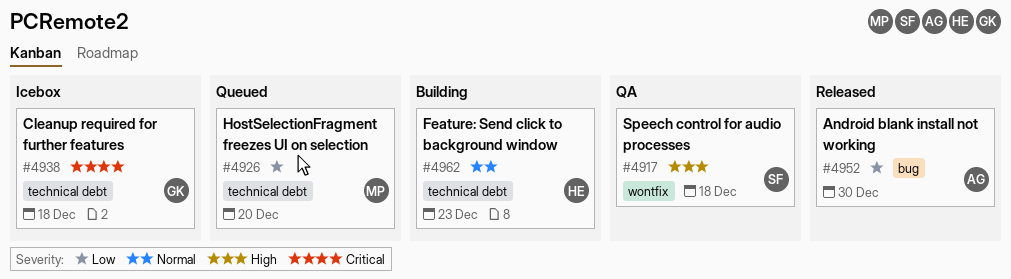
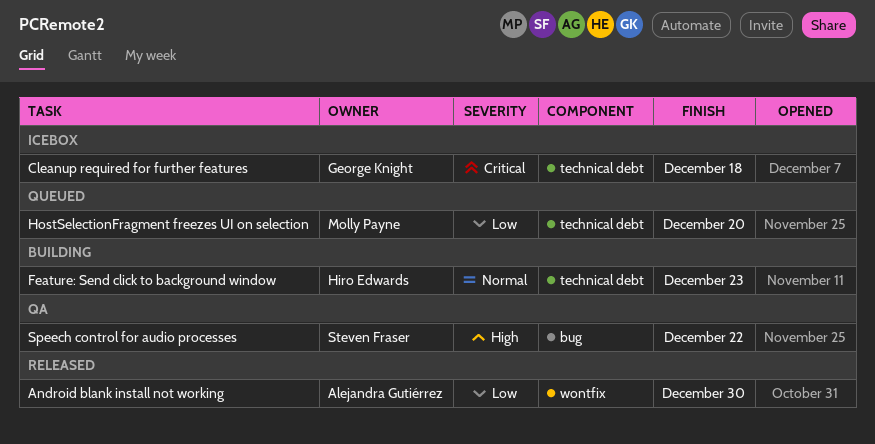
Android blank install not working, label: bug -> wontfix
Speech control for audio processes, label: wontfix -> bug
Speech control for audio processes, due: Dec 18 -> Dec 22

